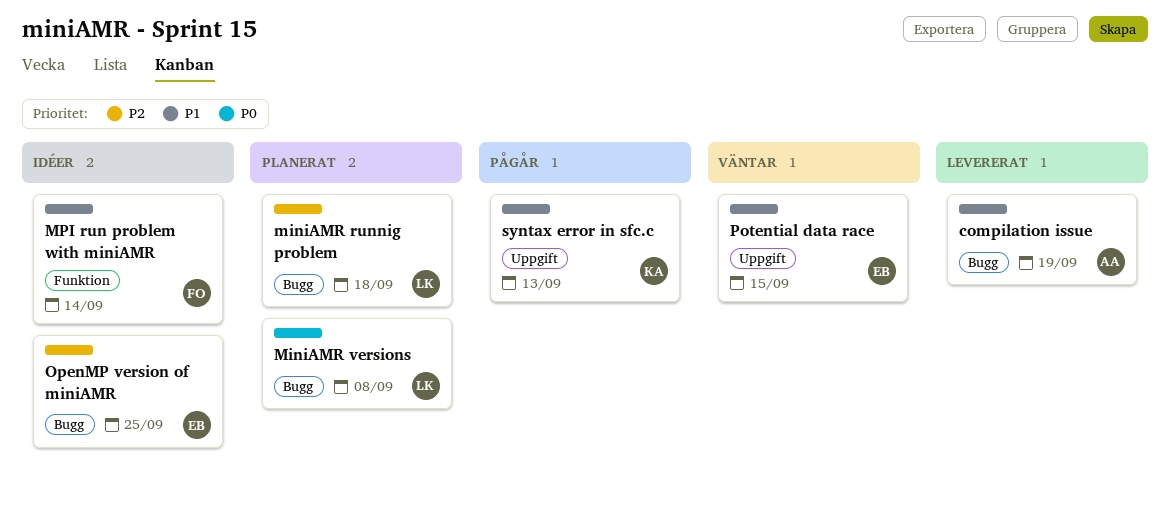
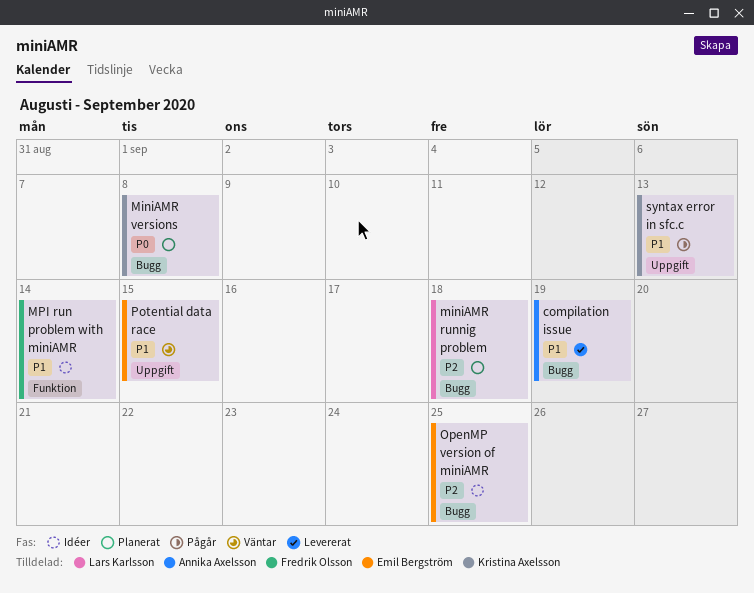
MiniAMR versions, owner: Lars Karlsson -> Kristina Axelsson

